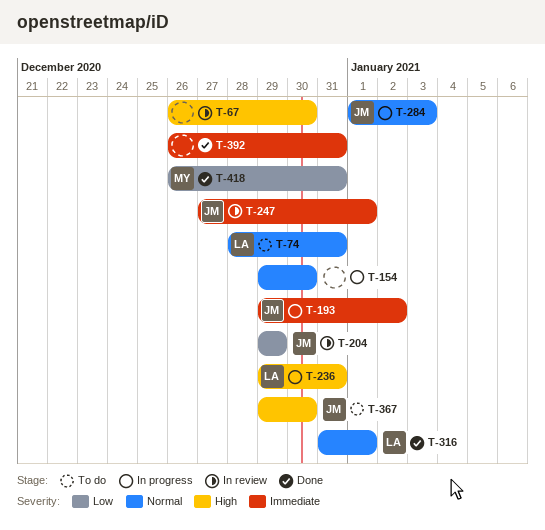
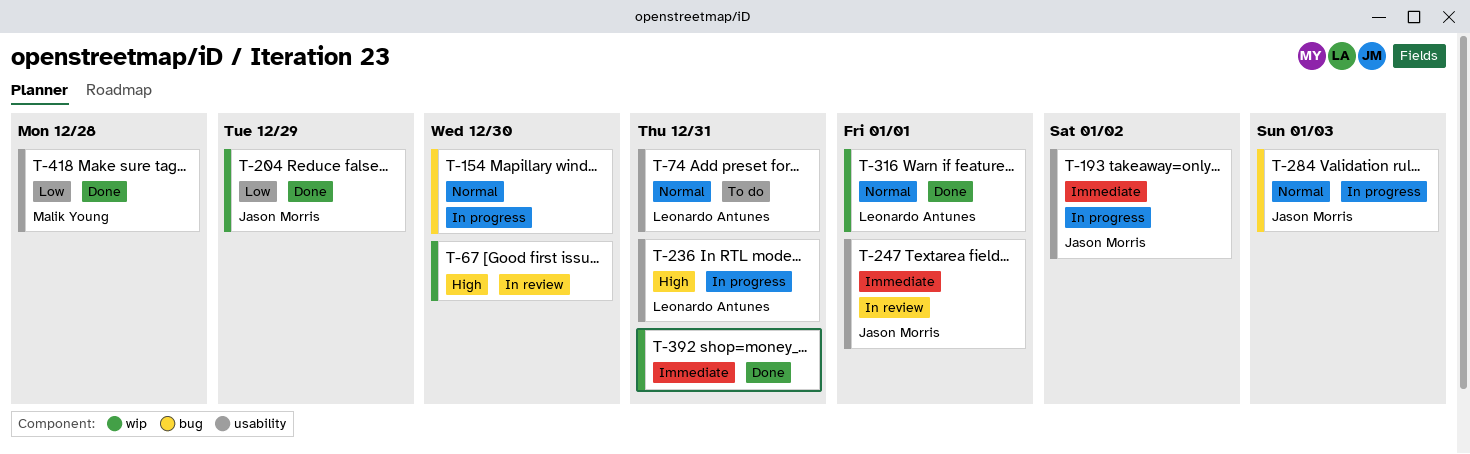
T-204, status: In review -> Done
T-367: present -> none
T-418, due: Dec 31 -> Dec 28

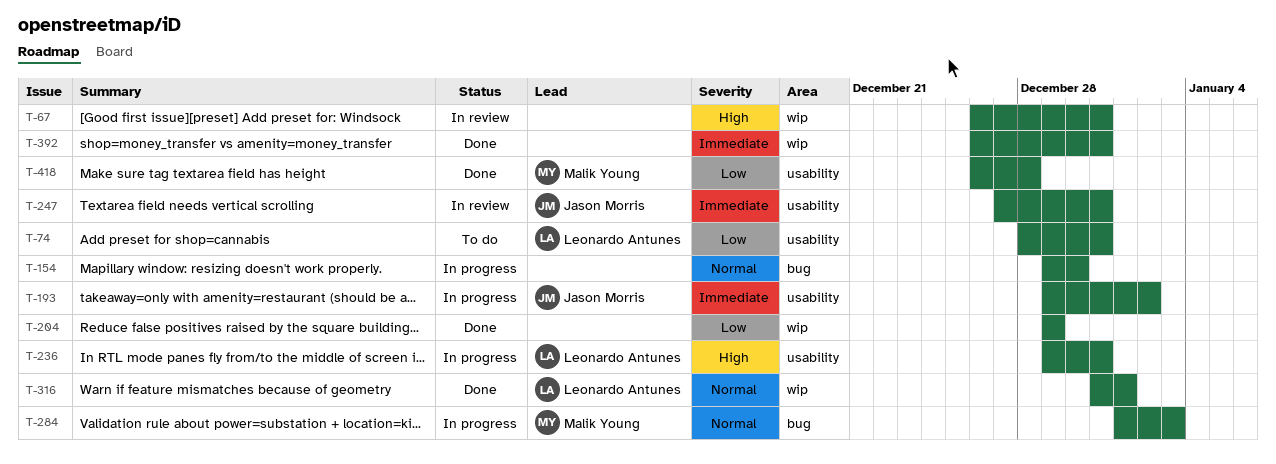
T-67, due: Dec 30 -> Dec 31
T-74, priority: Normal -> Low
T-204, owner: Jason Morris -> none
T-247, due: Jan 1 -> Dec 31
T-284, owner: Jason Morris -> Malik Young

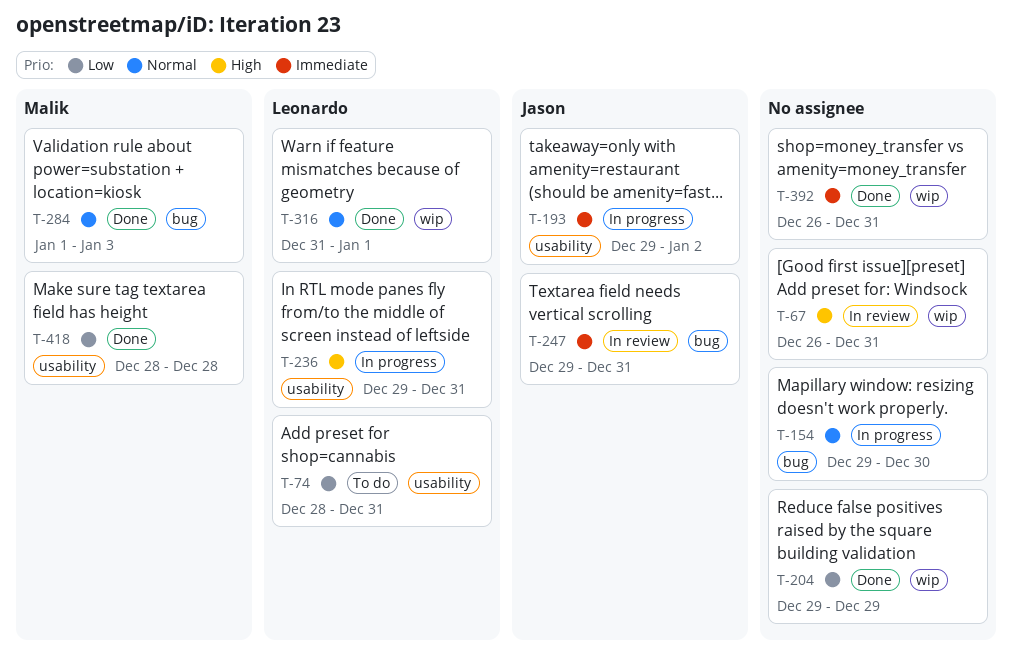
T-247, label: usability -> bug
T-247, start: Dec 27 -> Dec 29
T-284, status: In progress -> Done
T-418, start: Dec 26 -> Dec 28

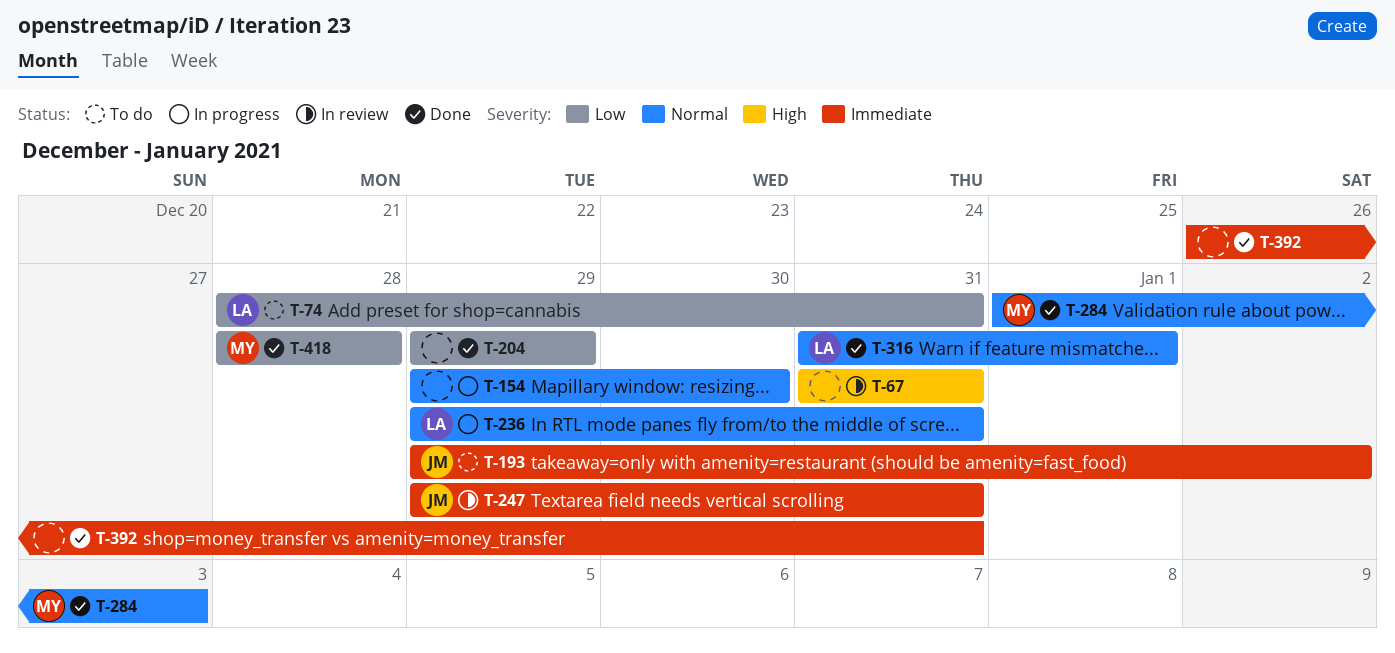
T-67, start: Dec 26 -> Dec 31
T-193, status: In progress -> To do
T-236, priority: High -> Normal

